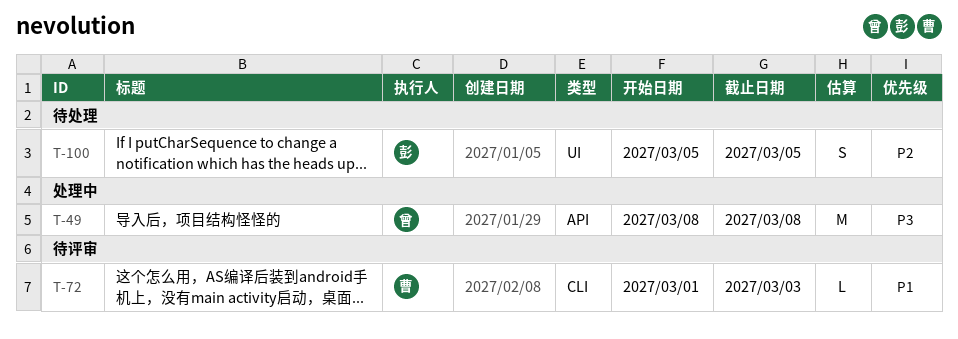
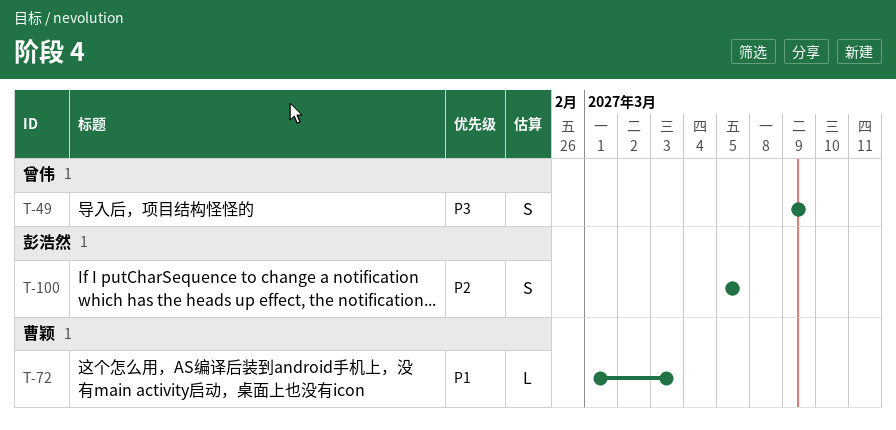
T-49, estimate: M -> S
T-49, start: Mar 8 -> Mar 9
T-49, due: Mar 8 -> Mar 9

